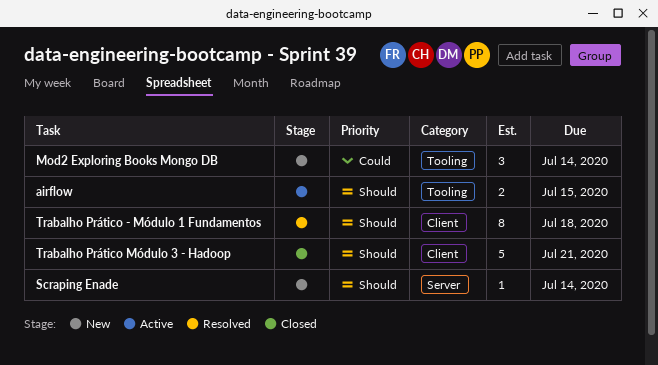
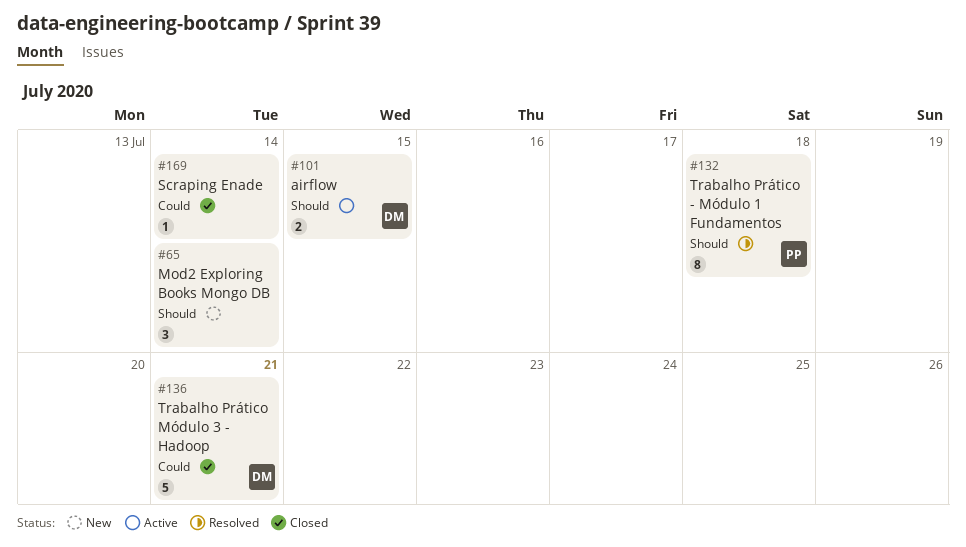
Mod2 Exploring Books Mongo DB, priority: Could -> Should
Scraping Enade, status: New -> Closed
Scraping Enade, priority: Should -> Could
Trabalho Prático Módulo 3 - Hadoop, priority: Should -> Could

